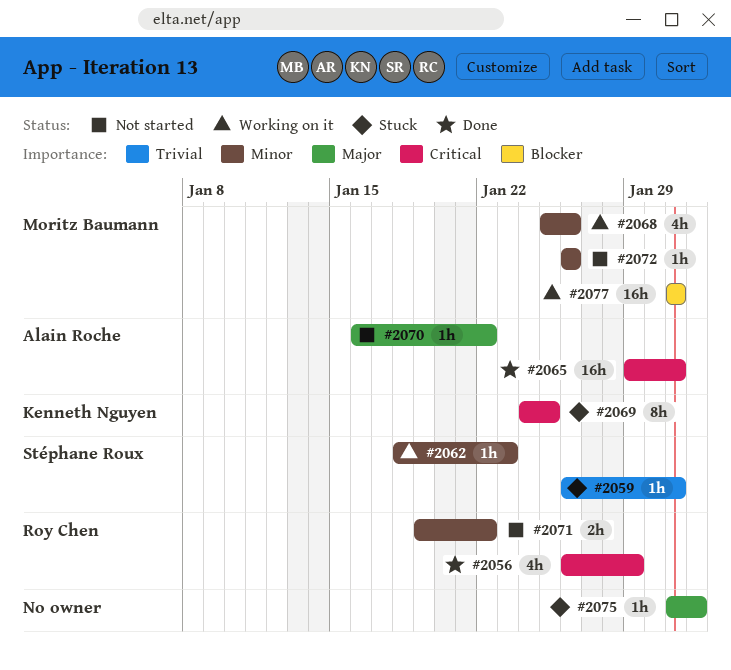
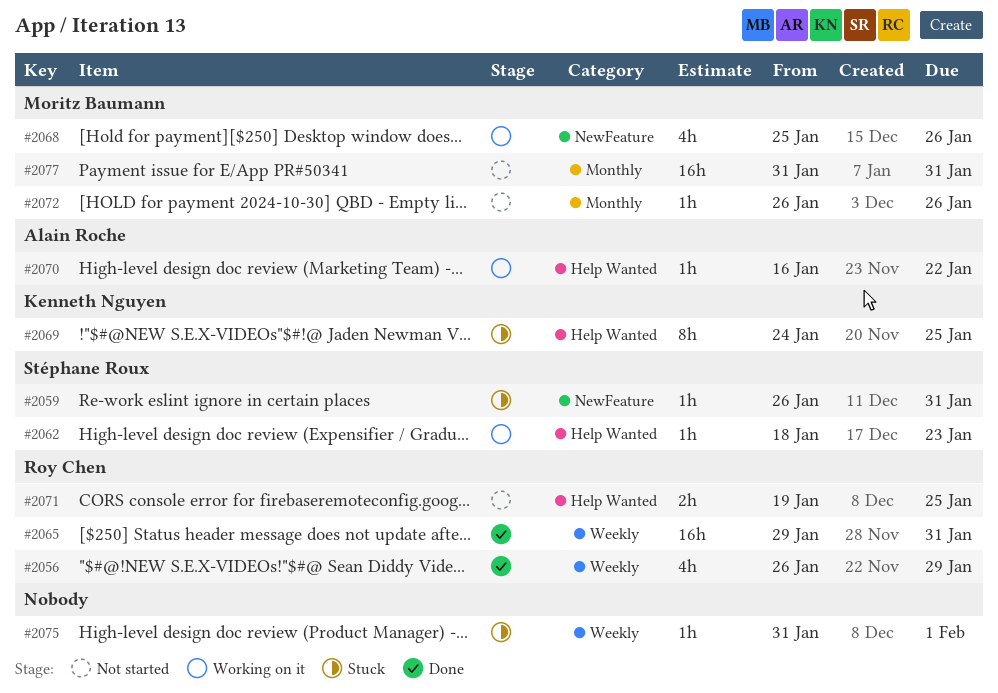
#2065, owner: Alain Roche -> Roy Chen
#2070, status: Not started -> Working on it
#2071, due: Jan 22 -> Jan 25
#2077, status: Working on it -> Not started

